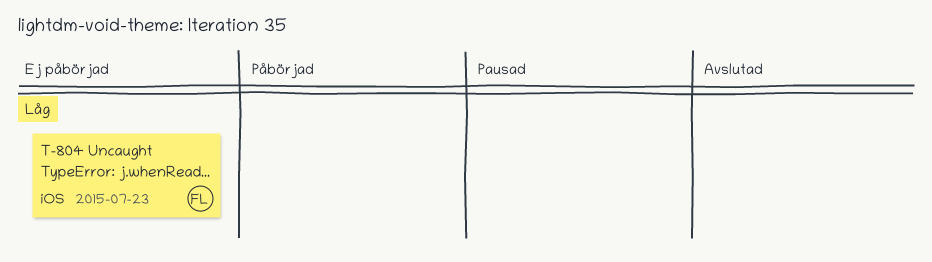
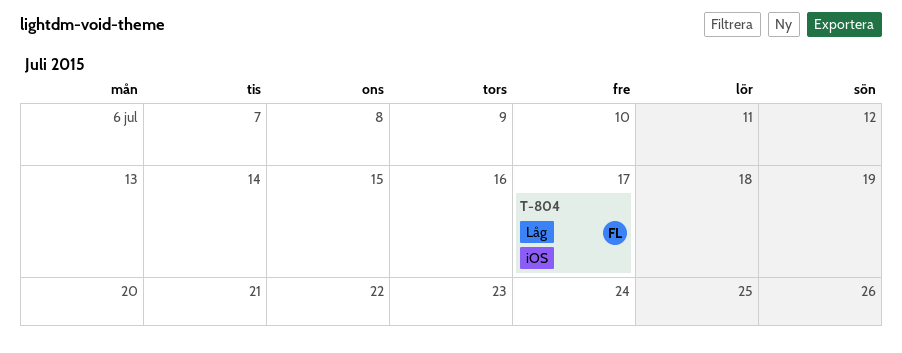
T-804, due: Jul 23 -> Jul 17

